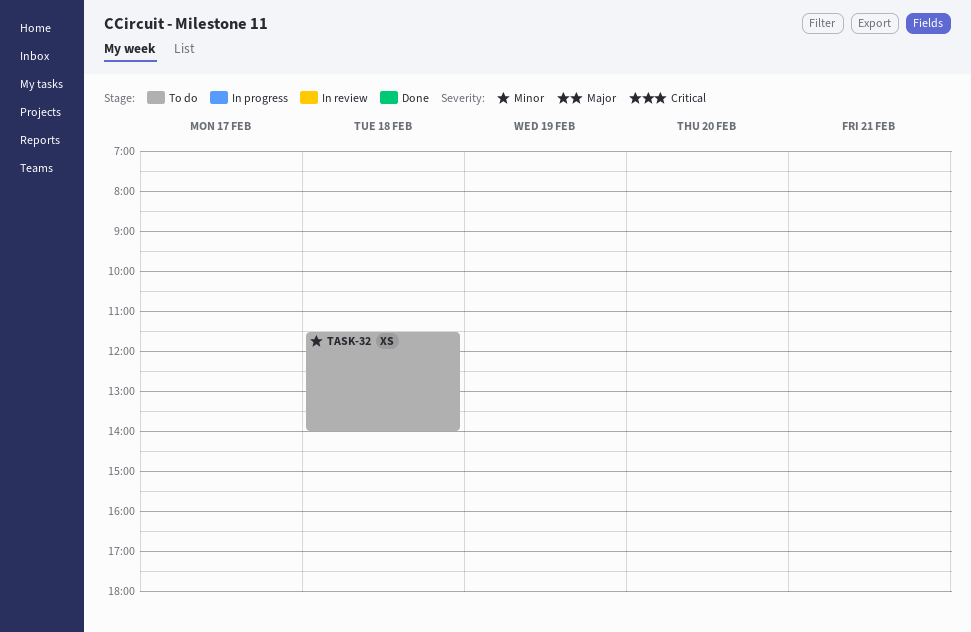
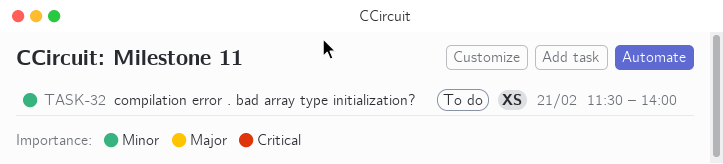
TASK-32, day: Feb 18 -> Feb 21

